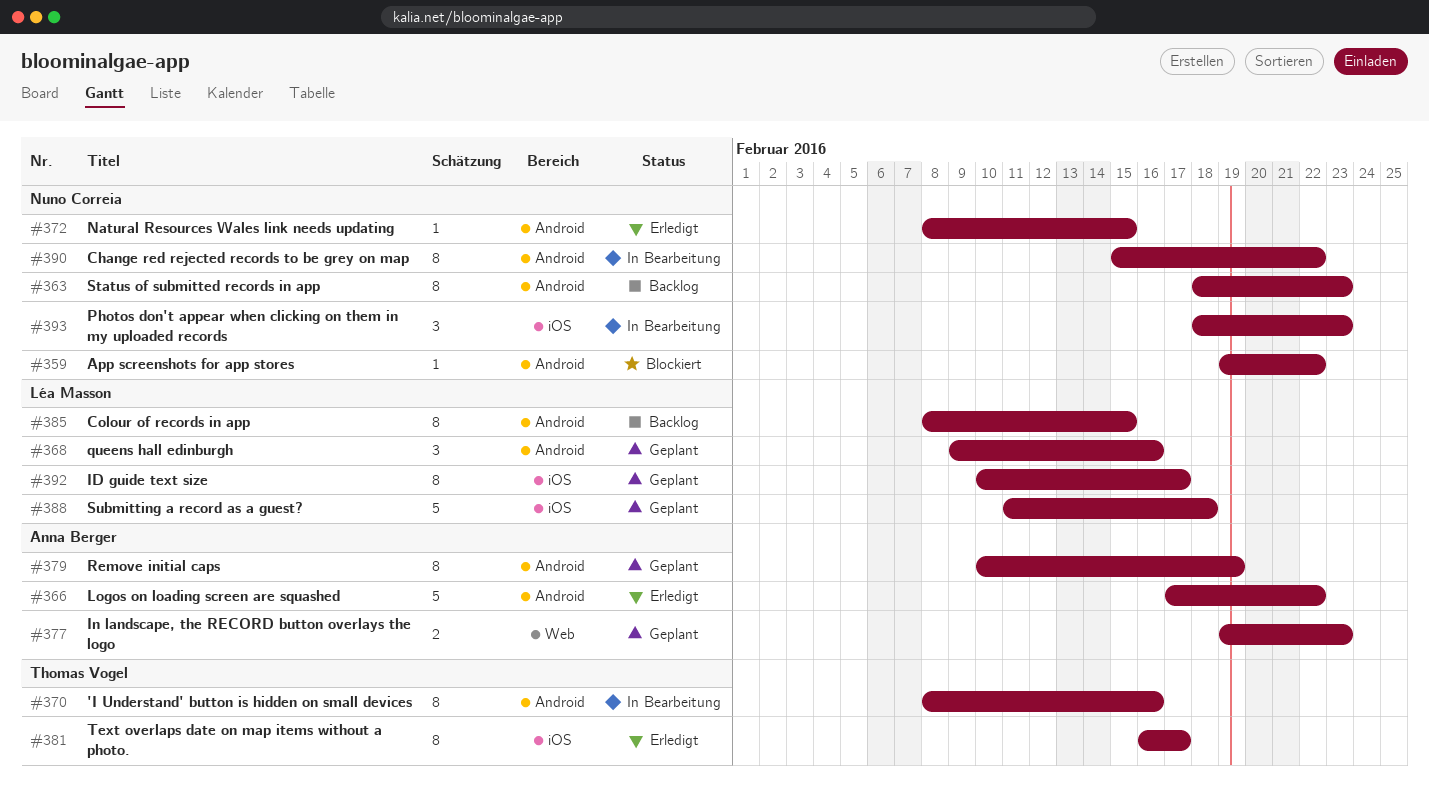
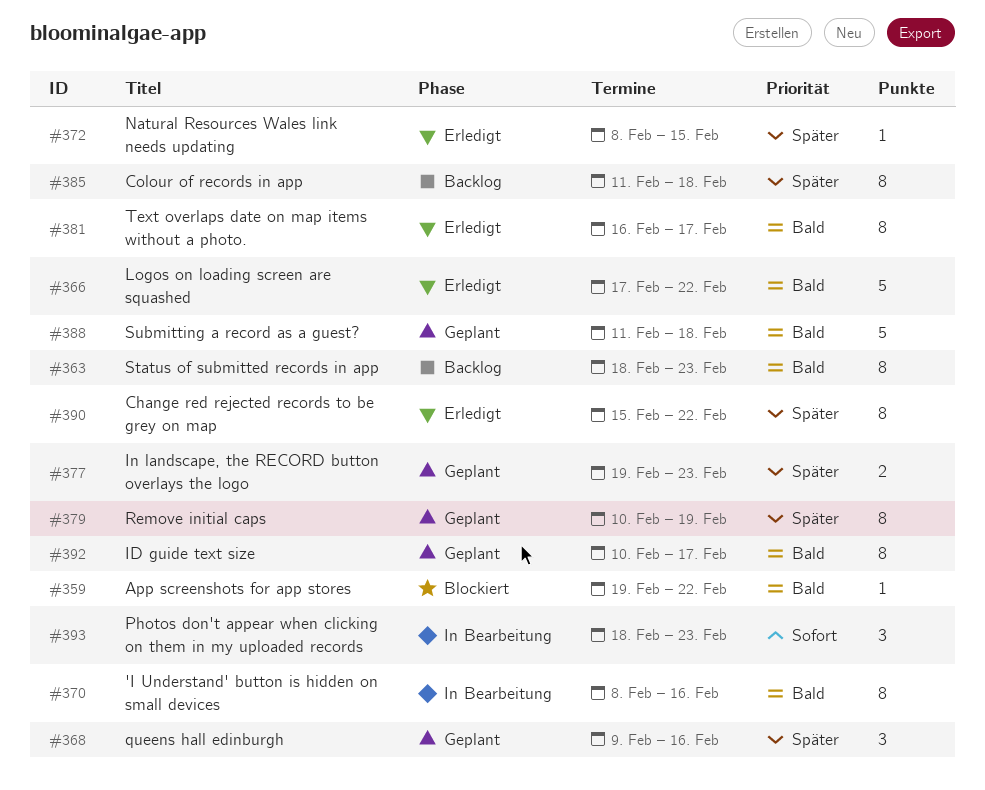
#385, start: Feb 8 -> Feb 11
#385, due: Feb 15 -> Feb 18
#390, status: In Bearbeitung -> Erledigt

